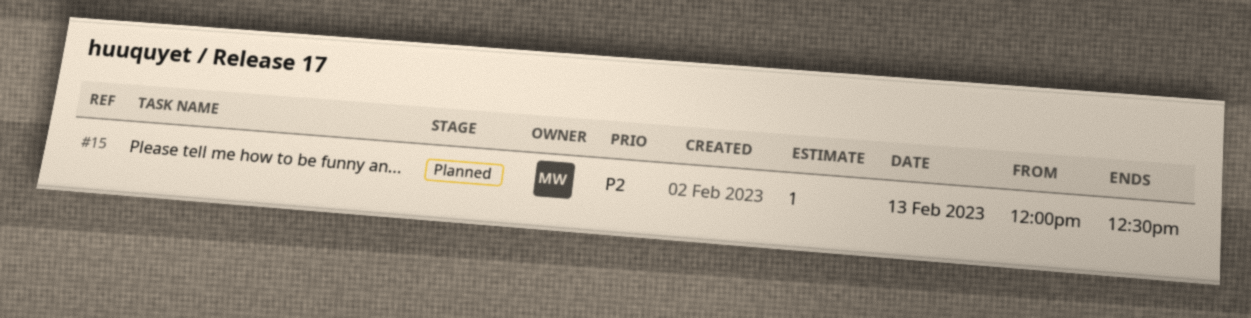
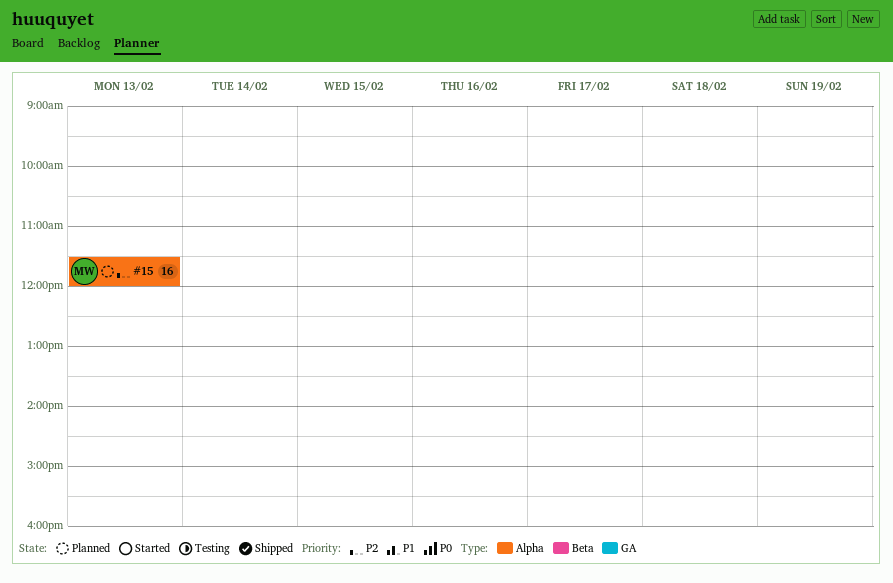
#15, estimate: 1 -> 16
#15, begins: 12:00 -> 11:30
#15, ends: 12:30 -> 12:00

